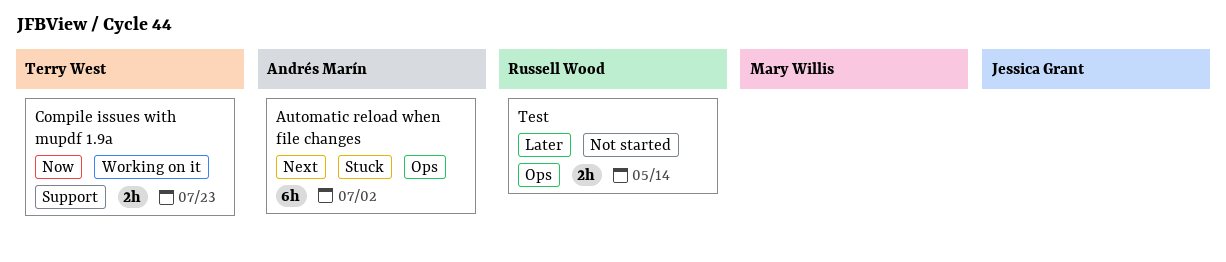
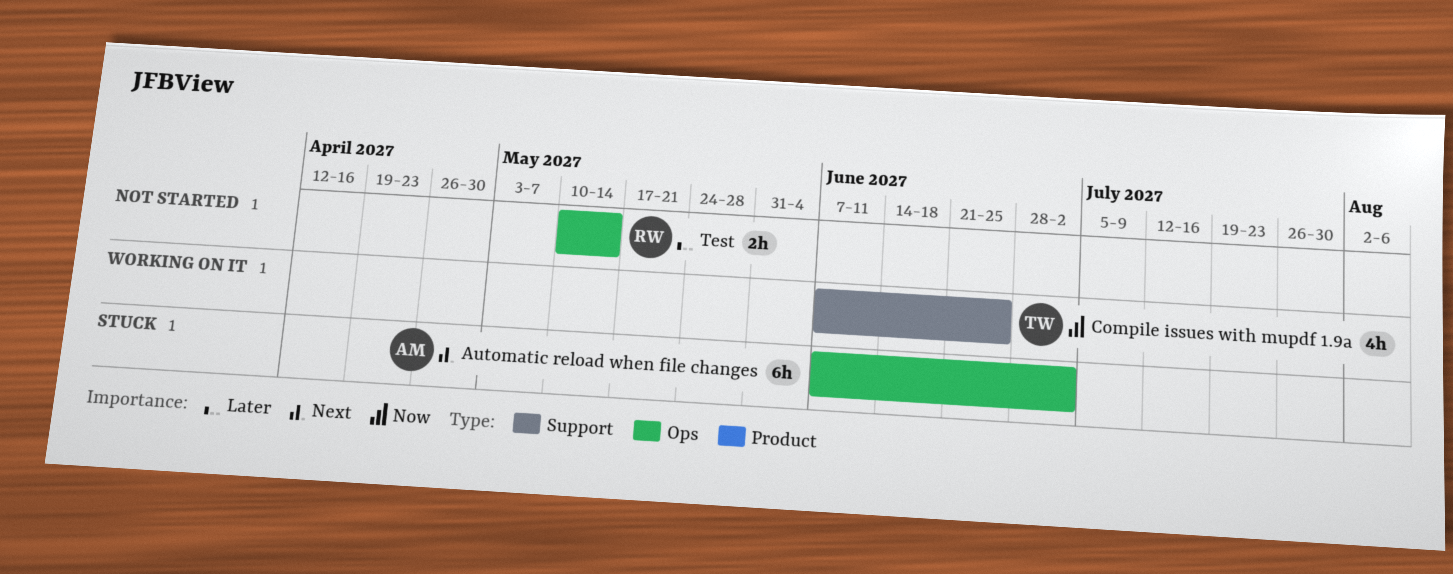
Compile issues with mupdf 1.9a, estimate: 2h -> 4h
Compile issues with mupdf 1.9a, due: Jul 23 -> Jun 25

